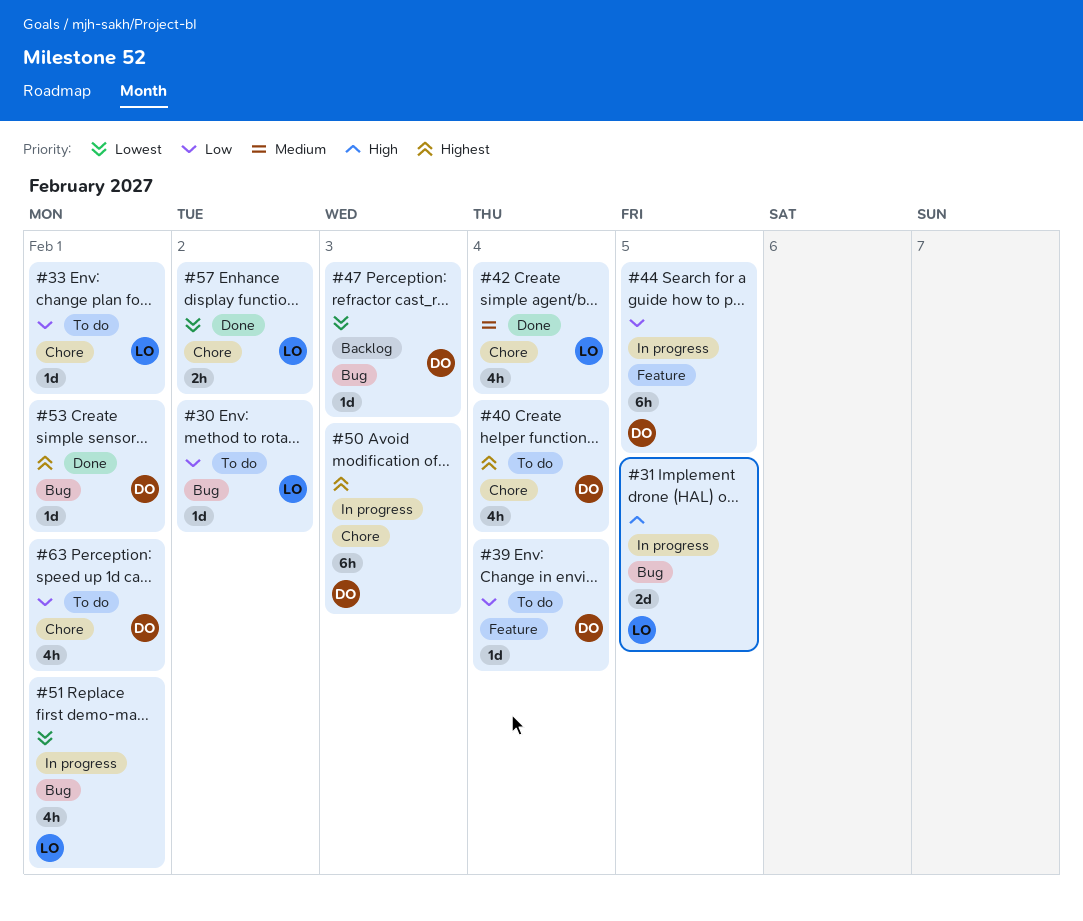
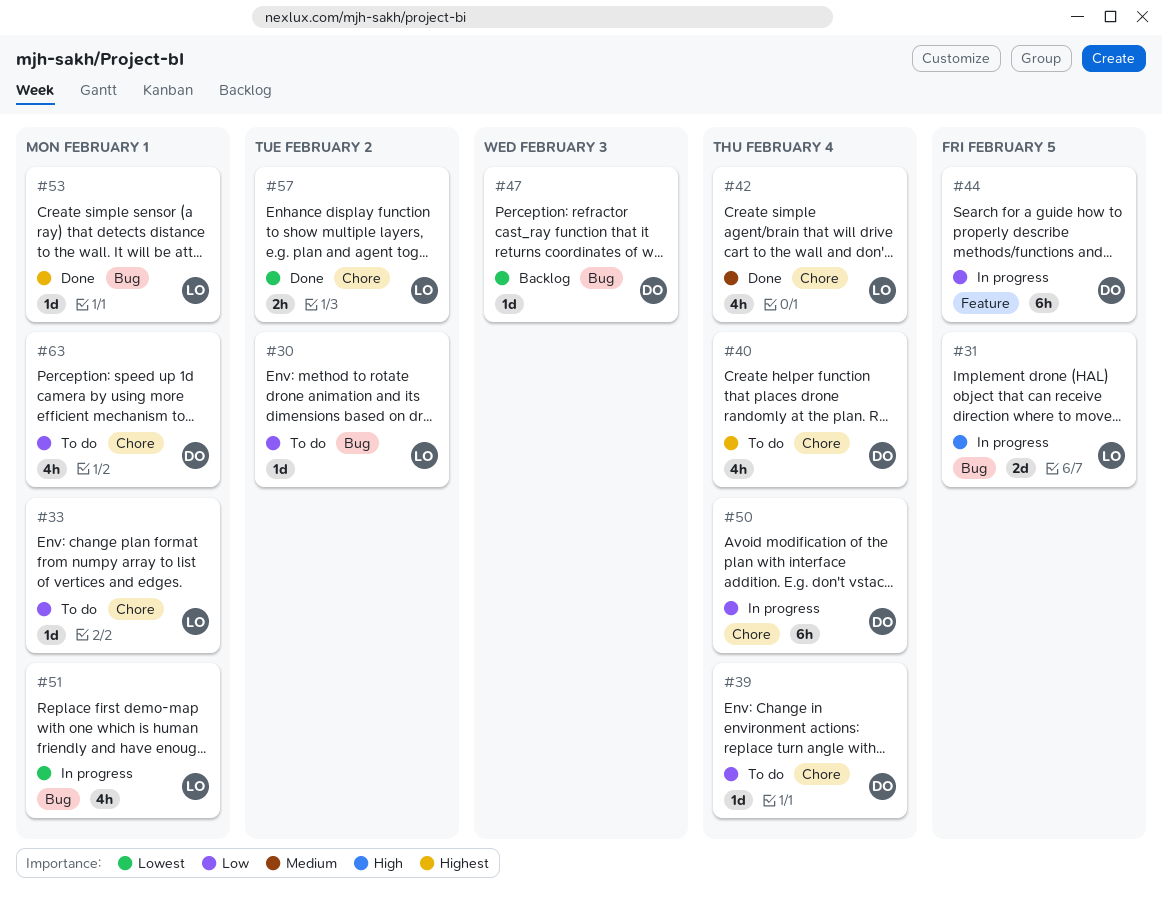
#39, label: Feature -> Chore
#50, priority: Highest -> Low
#50, due: Feb 3 -> Feb 4
#53, owner: DO -> LO

